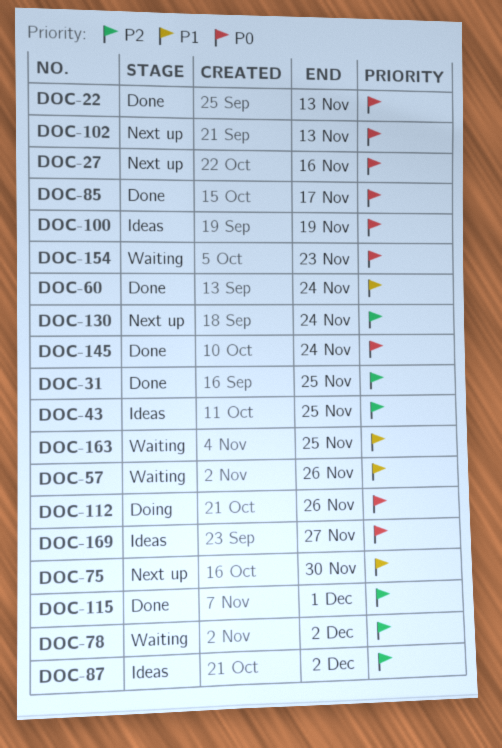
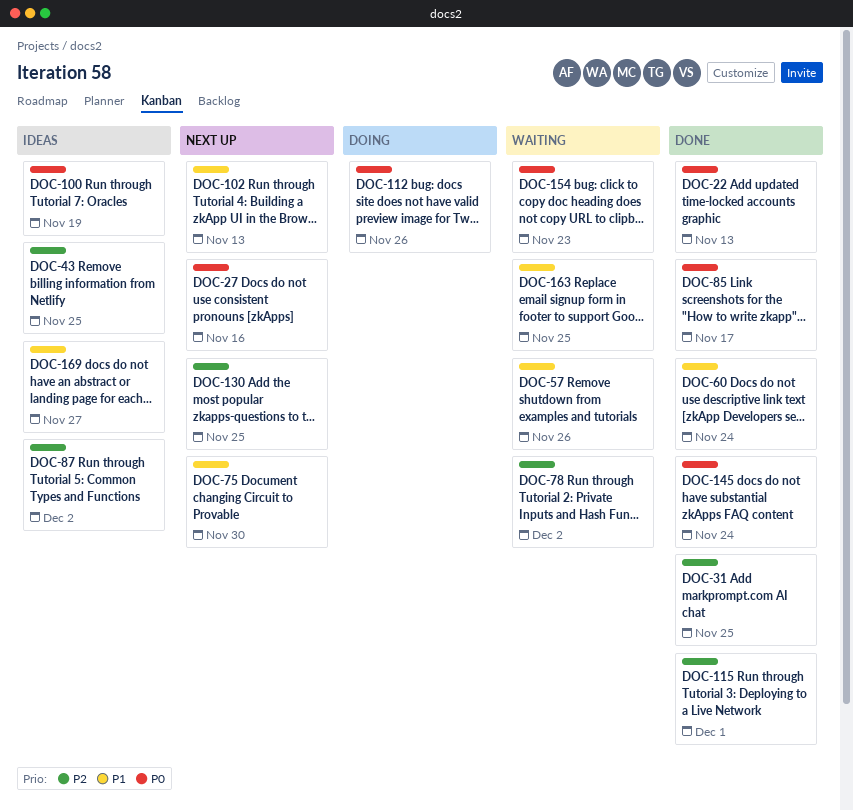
DOC-102, priority: P0 -> P1
DOC-130, due: Nov 24 -> Nov 25
DOC-169, priority: P0 -> P1

